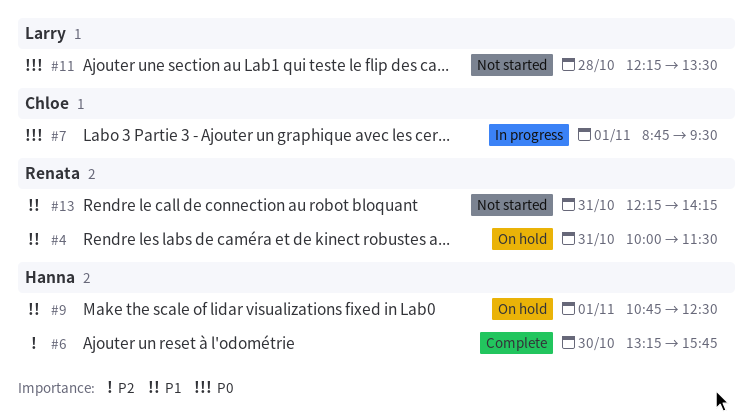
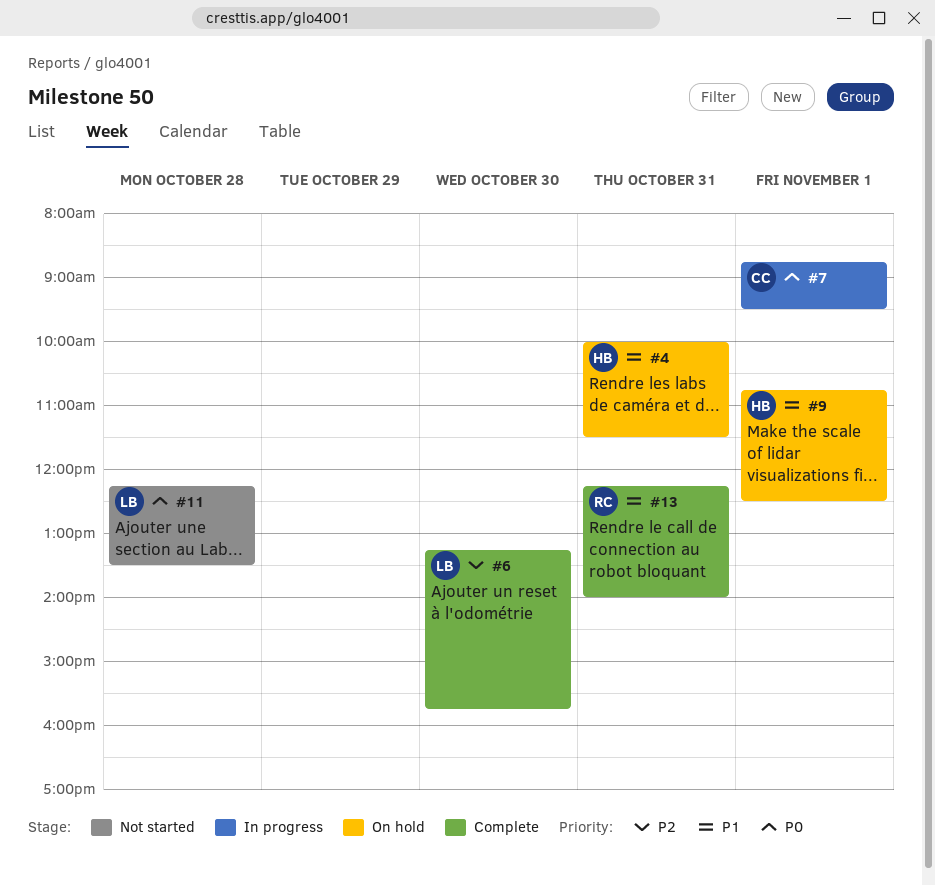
#4, owner: Renata -> Hanna
#6, owner: Hanna -> Larry
#13, status: Not started -> Complete
#13, ends: 14:15 -> 14:00

